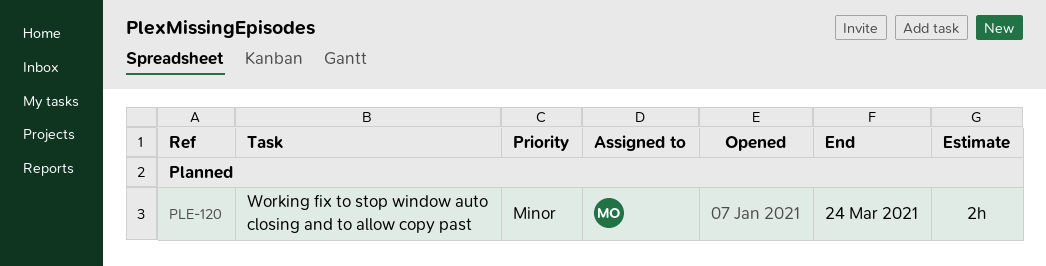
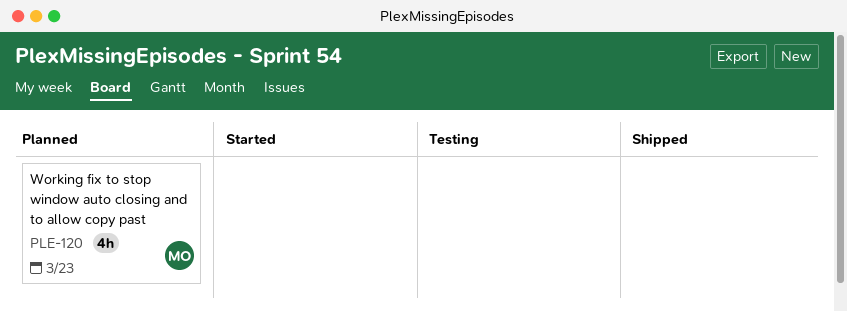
PLE-120, estimate: 2h -> 4h
PLE-120, due: Mar 24 -> Mar 23

